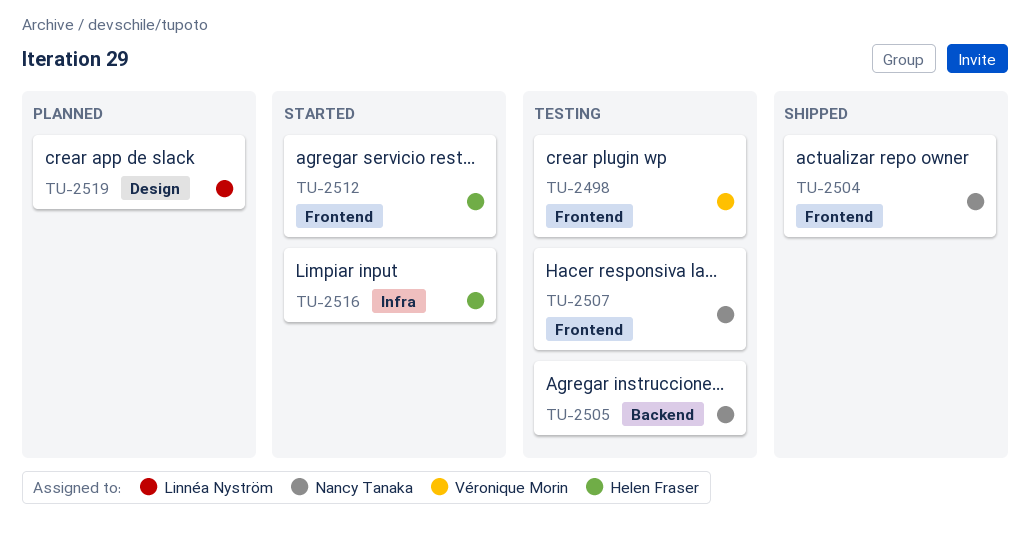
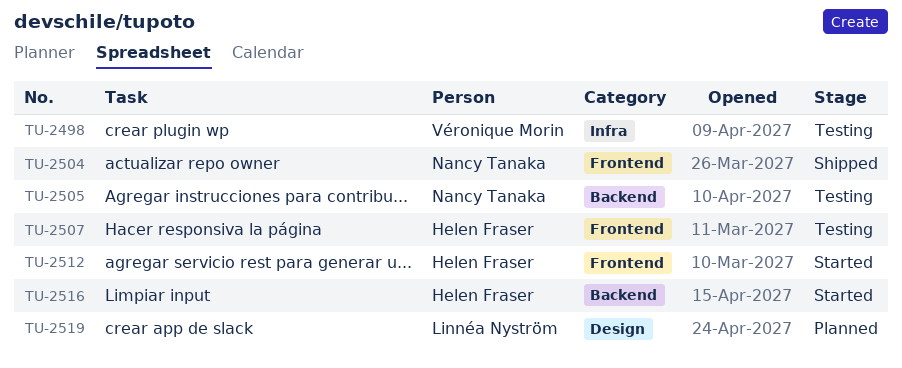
TU-2498, label: Frontend -> Infra
TU-2507, owner: Nancy Tanaka -> Helen Fraser
TU-2516, label: Infra -> Backend

